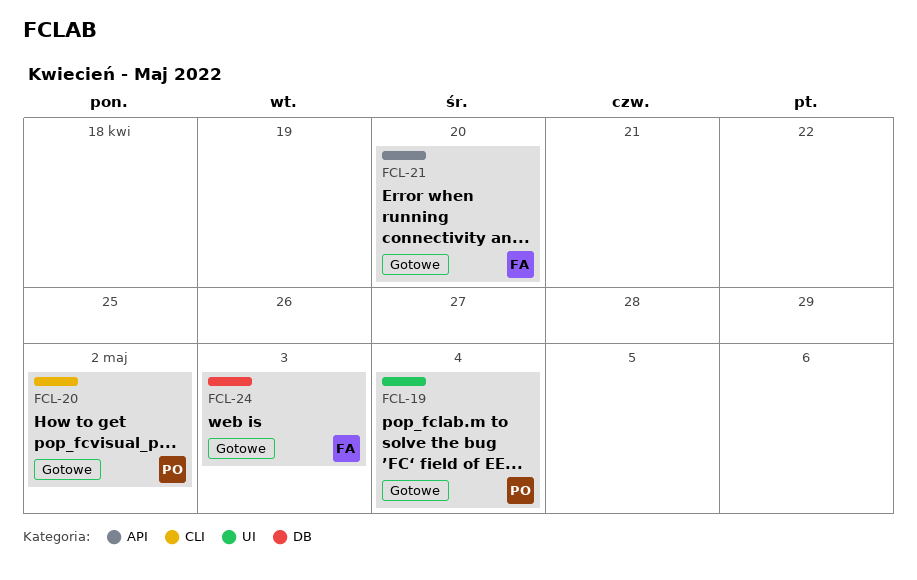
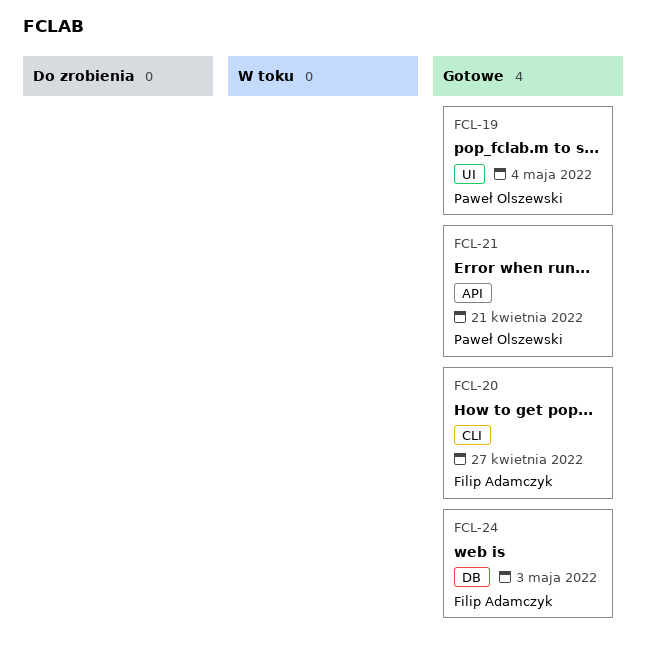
FCL-20, owner: Paweł Olszewski -> Filip Adamczyk
FCL-20, due: May 2 -> Apr 27
FCL-21, owner: Filip Adamczyk -> Paweł Olszewski
FCL-21, due: Apr 20 -> Apr 21

